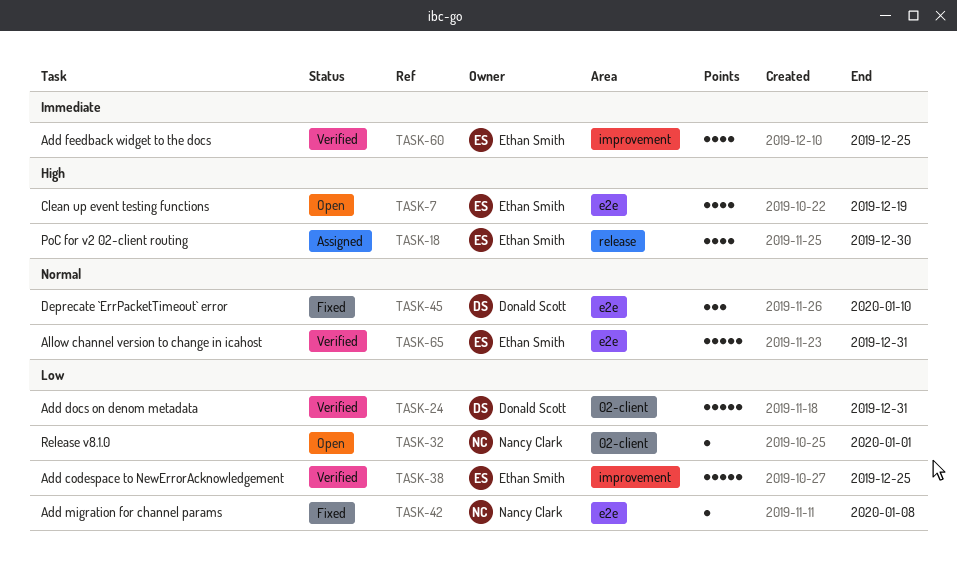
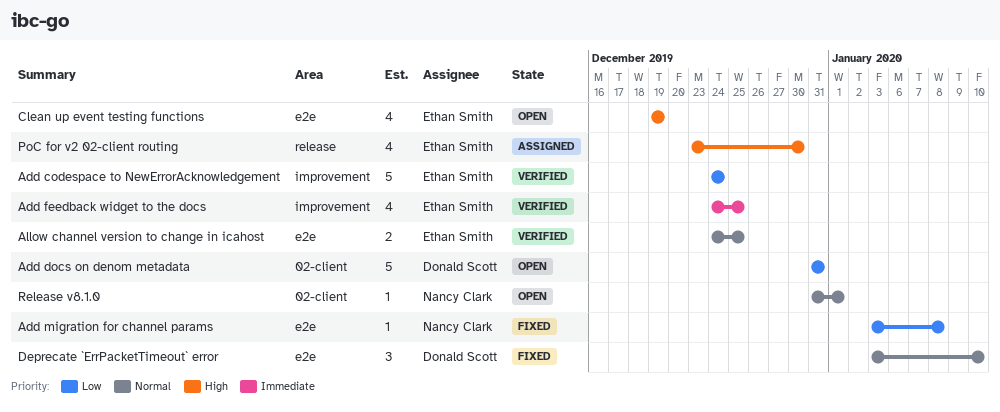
Add codespace to NewErrorAcknowledgement, due: Dec 25 -> Dec 24
Add docs on denom metadata, status: Verified -> Open
Allow channel version to change in icahost, estimate: 5 -> 2
Allow channel version to change in icahost, due: Dec 31 -> Dec 25
Release v8.1.0, priority: Low -> Normal

